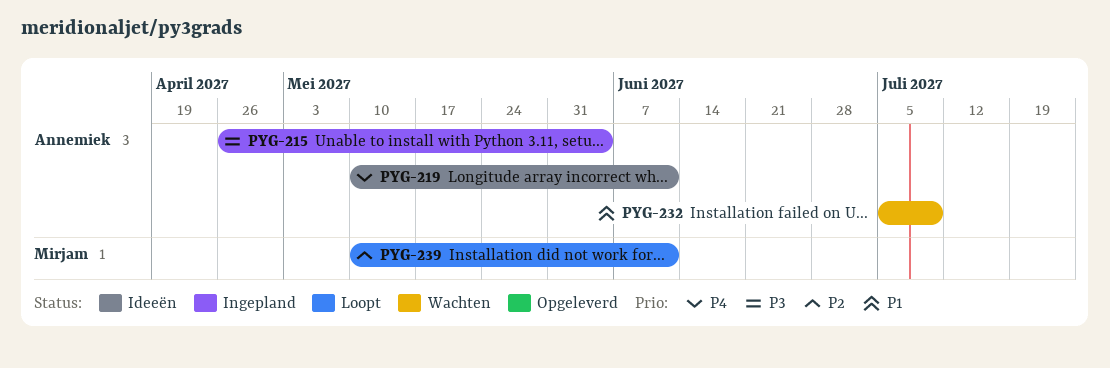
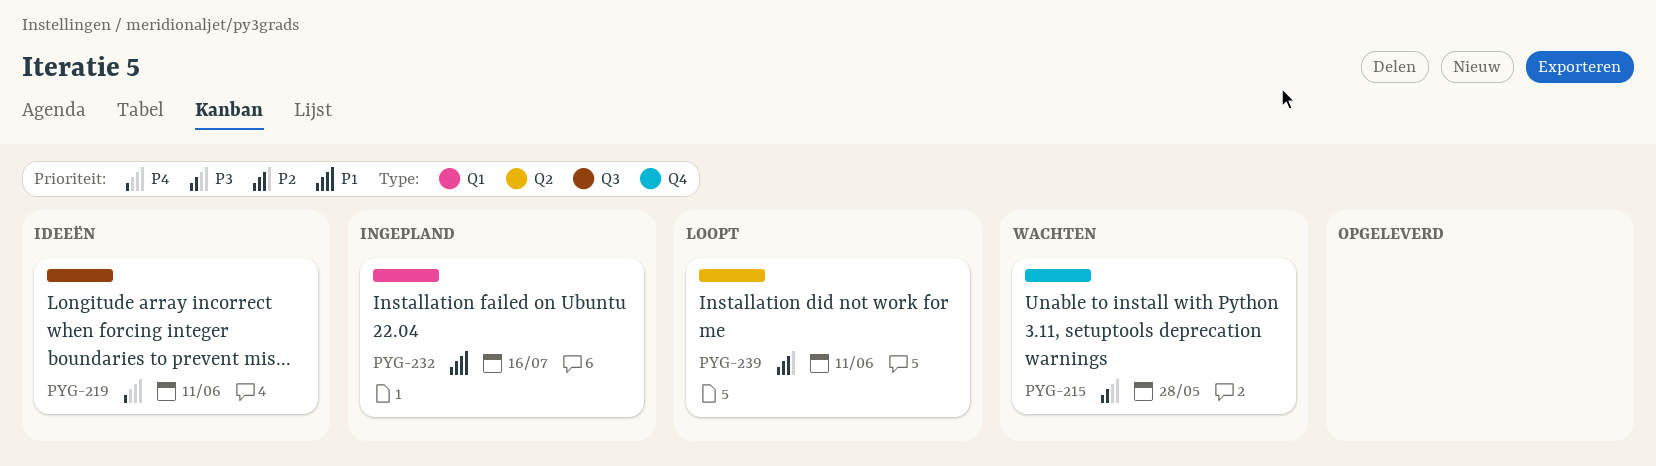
PYG-215, status: Ingepland -> Wachten
PYG-215, due: Jun 4 -> May 28
PYG-232, status: Wachten -> Ingepland
PYG-232, due: Jul 9 -> Jul 16

